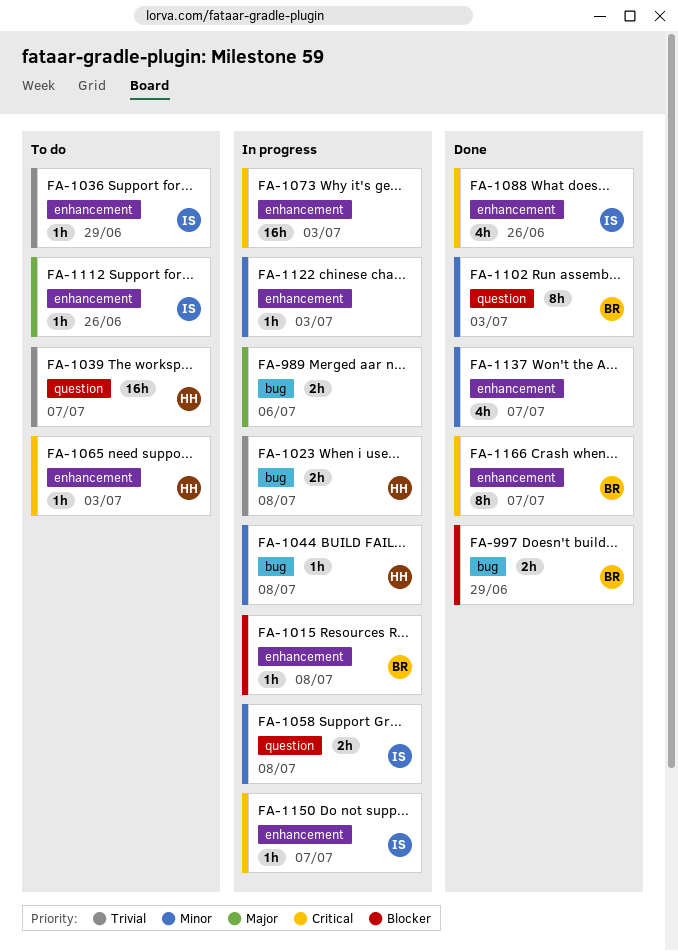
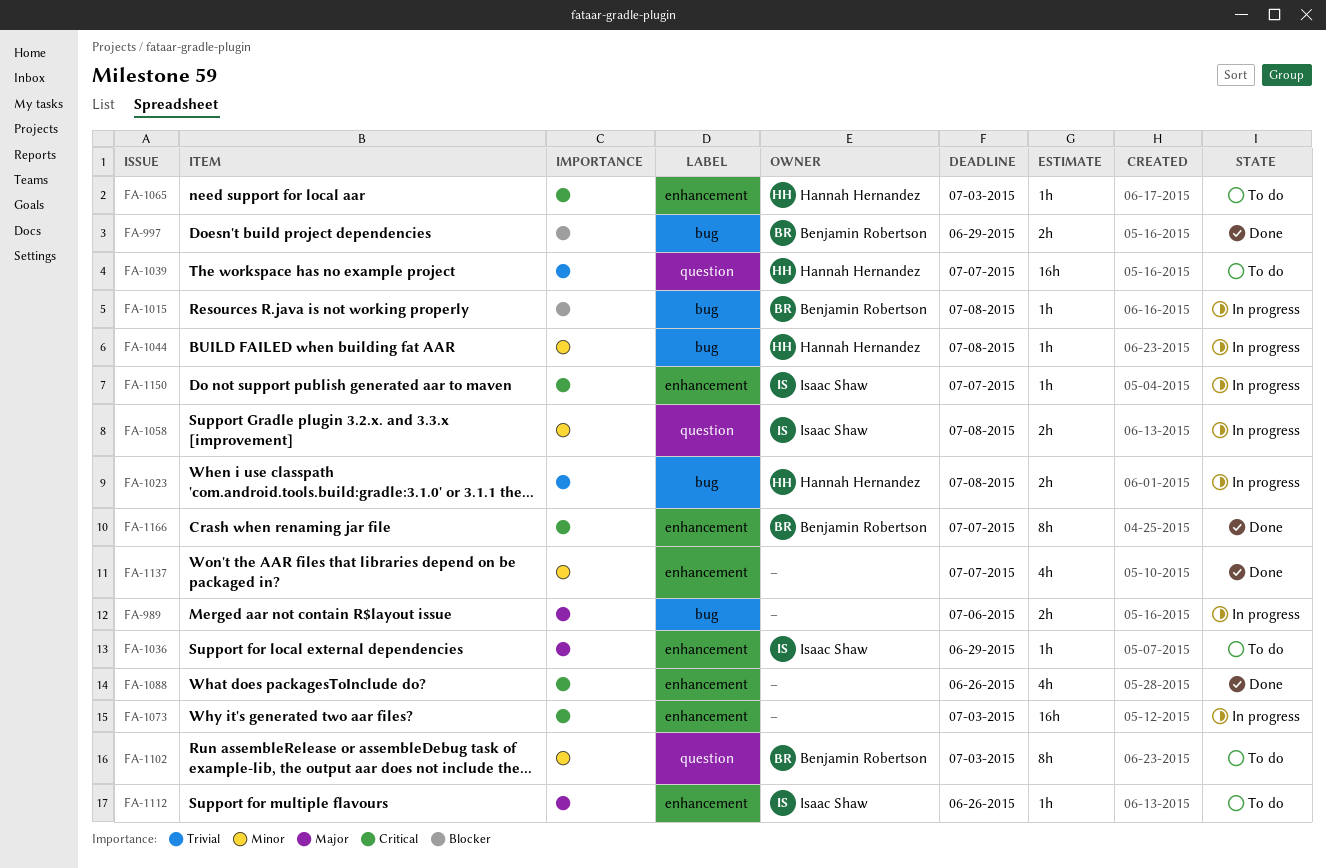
FA-1015, label: enhancement -> bug
FA-1036, priority: Trivial -> Major
FA-1088, owner: Isaac Shaw -> none
FA-1102, status: Done -> To do
FA-1122: present -> none

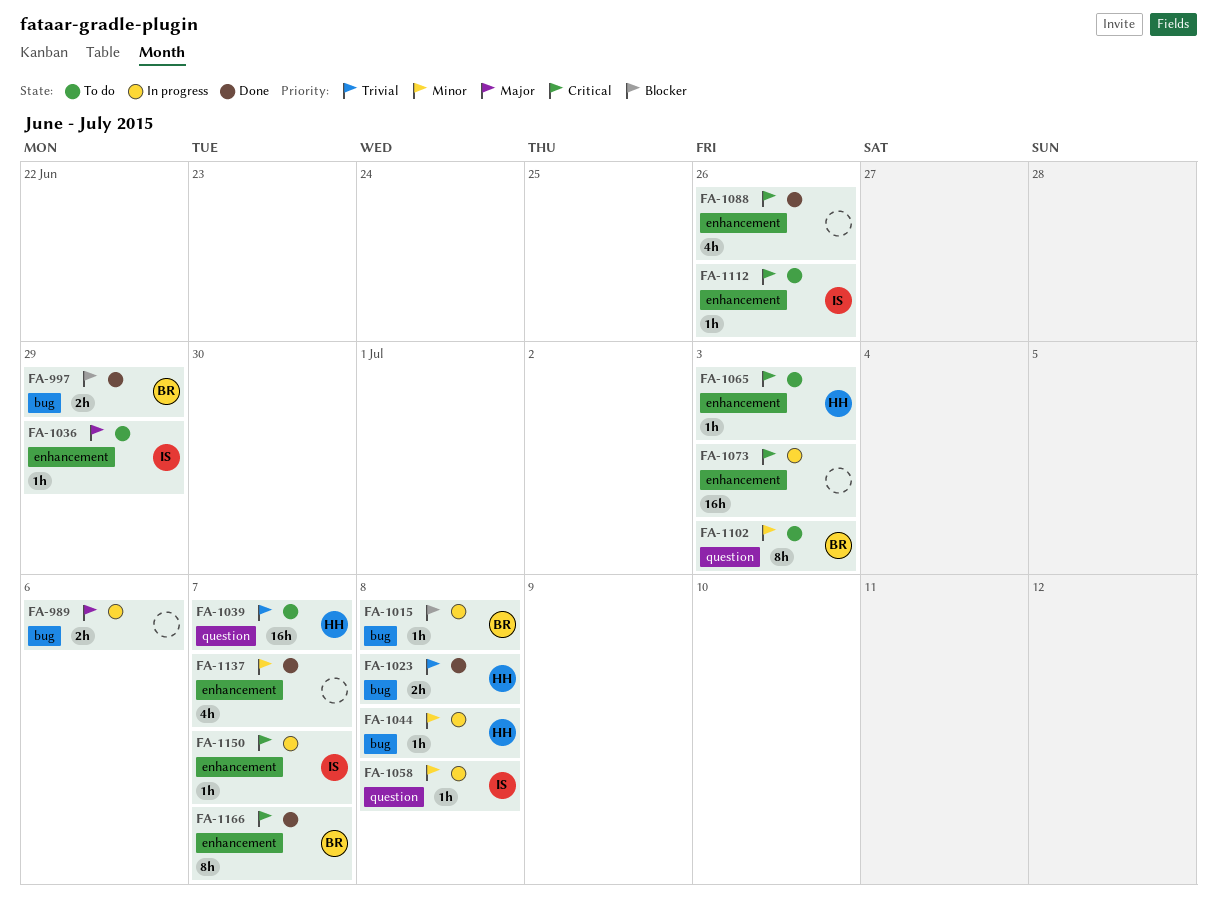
FA-1023, status: In progress -> Done
FA-1058, estimate: 2h -> 1h
FA-1112, priority: Major -> Critical

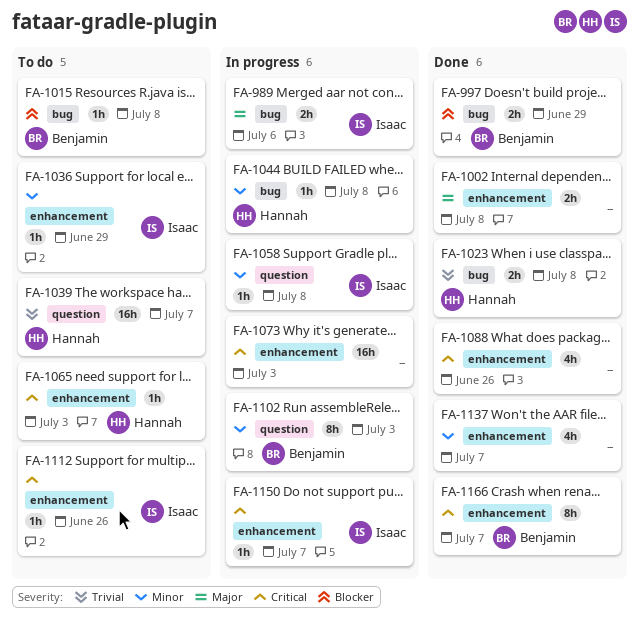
FA-989, owner: none -> Isaac
FA-1002: none -> present
FA-1015, status: In progress -> To do
FA-1036, priority: Major -> Minor
FA-1102, status: To do -> In progress

